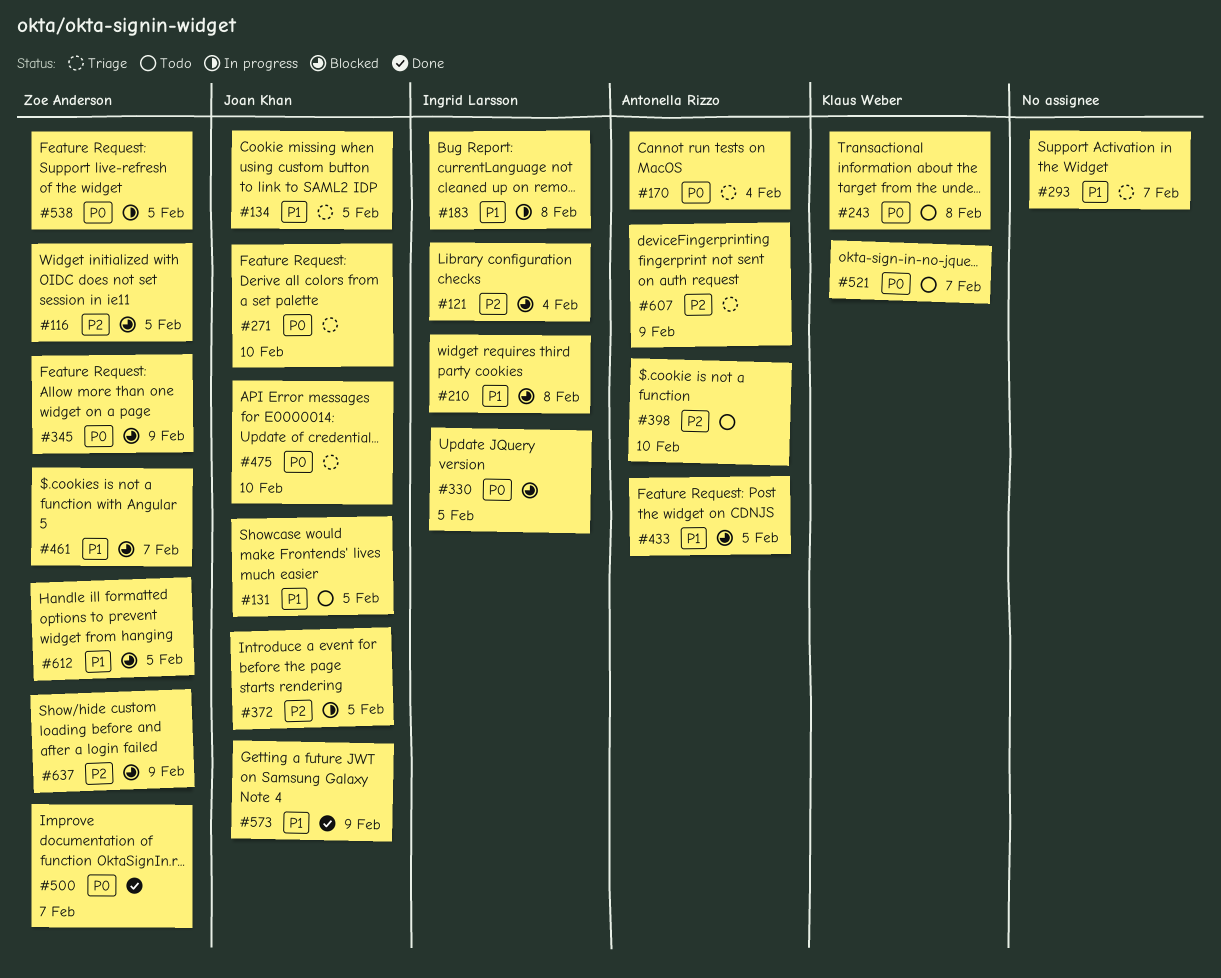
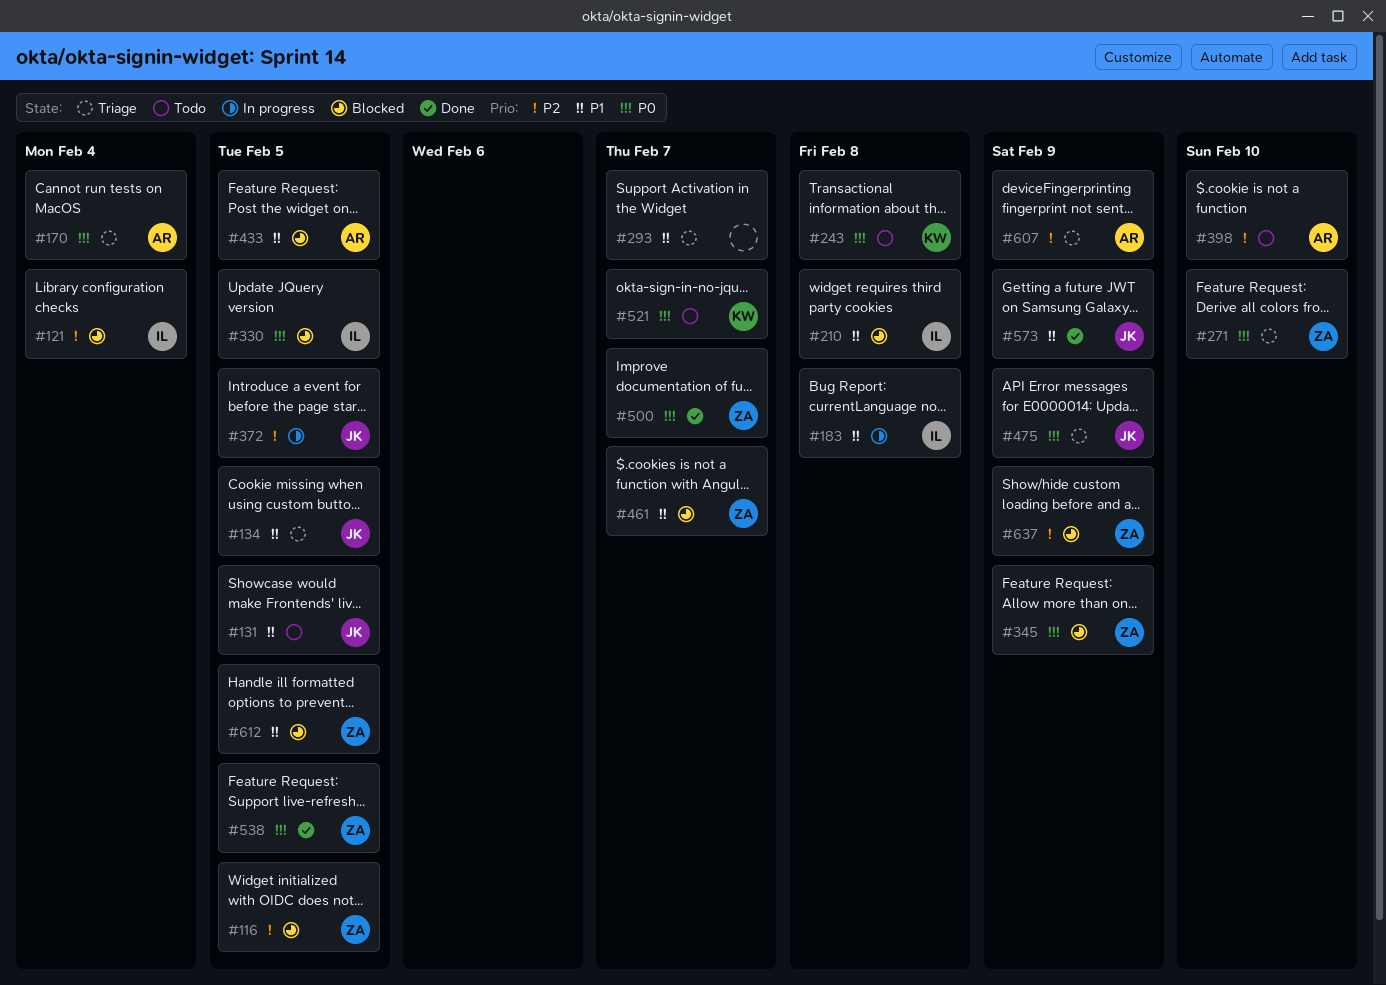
#271, owner: Joan Khan -> Zoe Anderson
#475, due: Feb 10 -> Feb 9
#538, status: In progress -> Done

